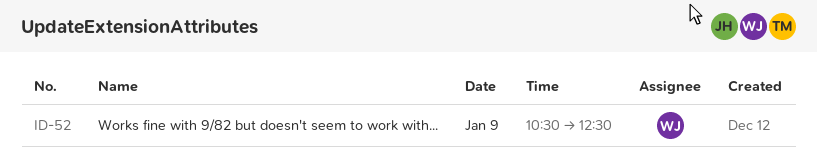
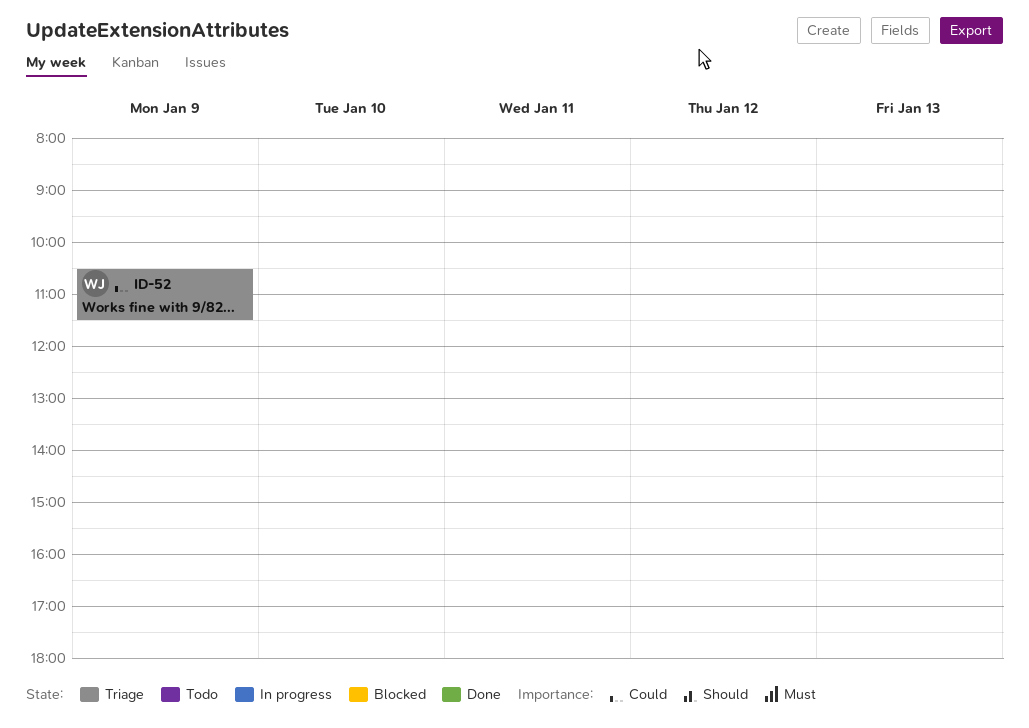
ID-52, ends: 12:30 -> 11:30

